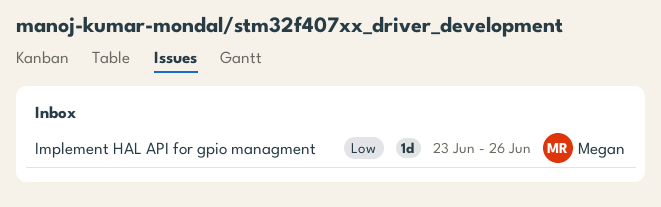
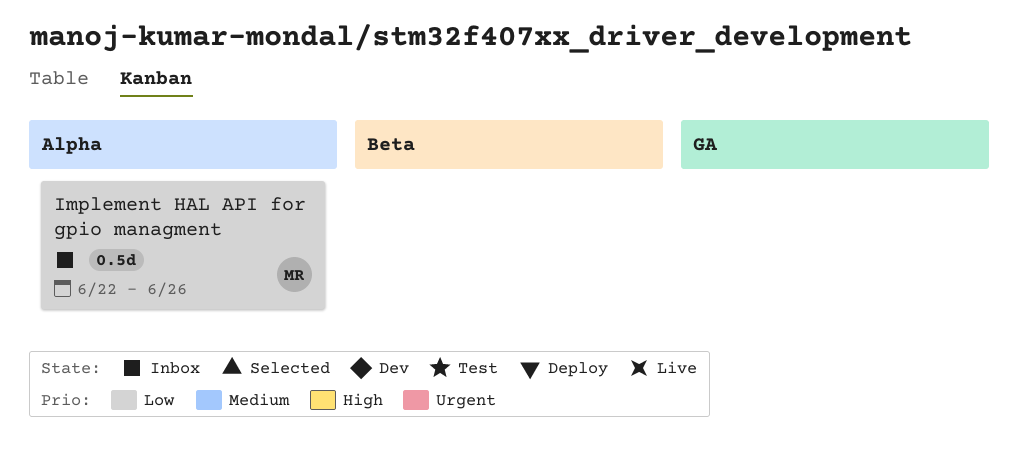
Implement HAL API for gpio managment, estimate: 1d -> 0.5d
Implement HAL API for gpio managment, start: Jun 23 -> Jun 22

